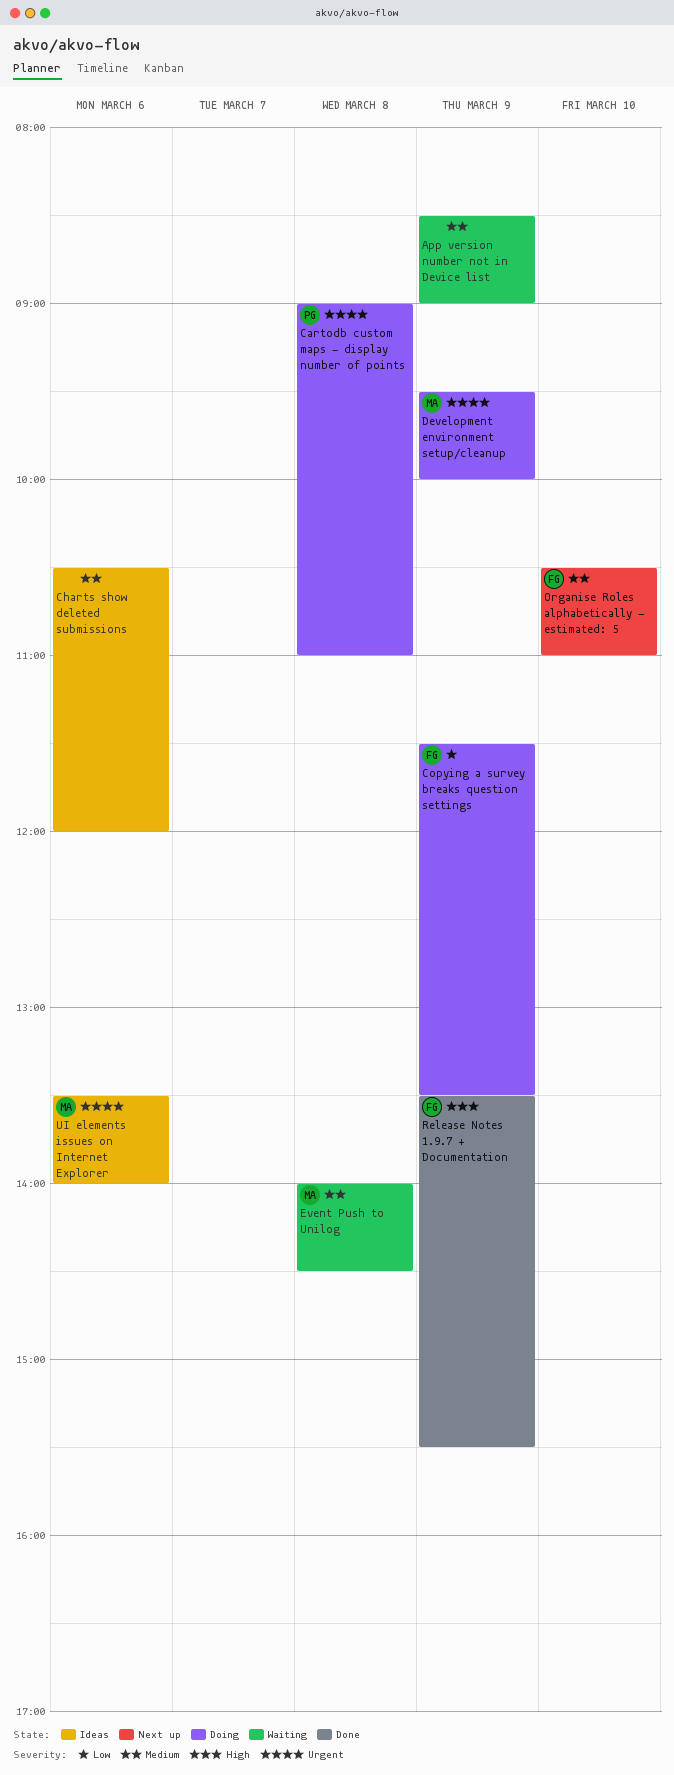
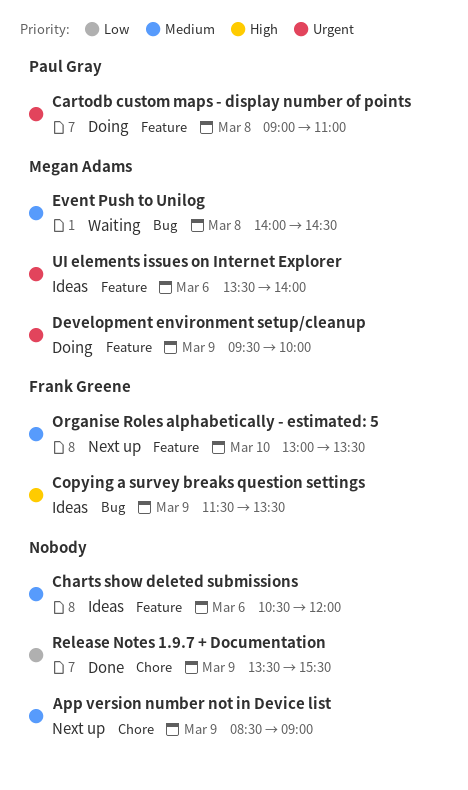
App version number not in Device list, status: Waiting -> Next up
Copying a survey breaks question settings, status: Doing -> Ideas
Copying a survey breaks question settings, priority: Low -> High
Organise Roles alphabetically - estimated: 5, begins: 10:30 -> 13:00
Organise Roles alphabetically - estimated: 5, ends: 11:00 -> 13:30
Release Notes 1.9.7 + Documentation, owner: Frank Greene -> none
Release Notes 1.9.7 + Documentation, priority: High -> Low

